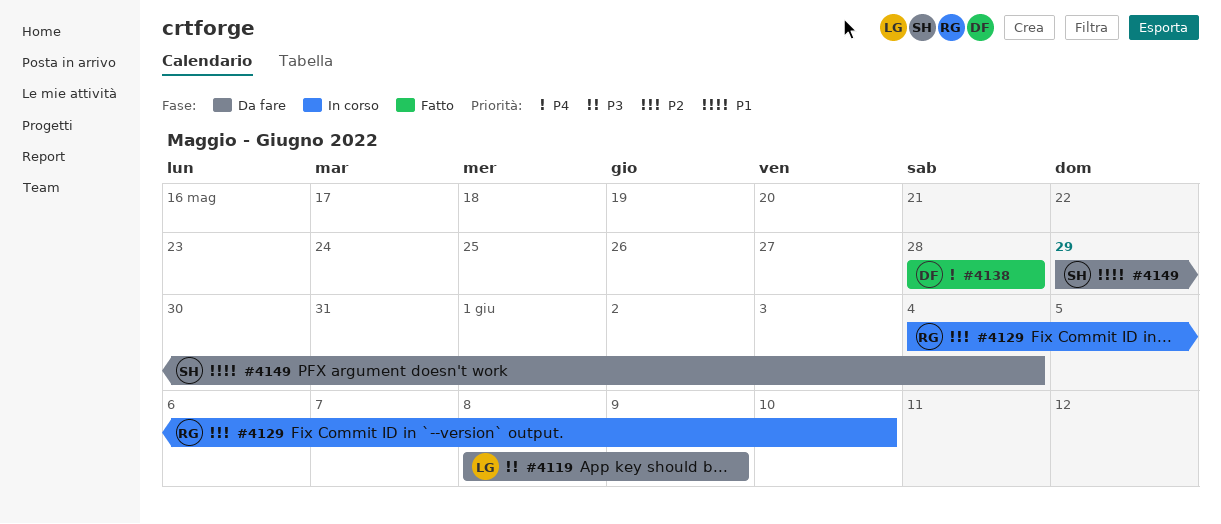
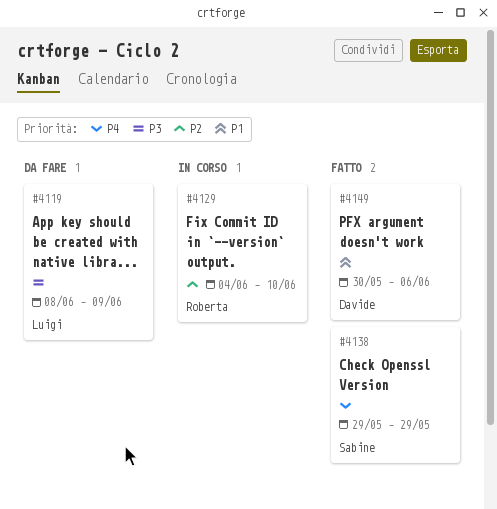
#4138, owner: Davide -> Sabine
#4138, start: May 28 -> May 29
#4138, due: May 28 -> May 29
#4149, status: Da fare -> Fatto
#4149, owner: Sabine -> Davide
#4149, start: May 29 -> May 30
#4149, due: Jun 4 -> Jun 6

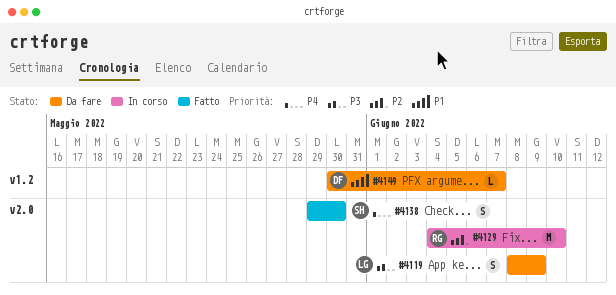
#4138, due: May 29 -> May 30
#4149, status: Fatto -> Da fare
#4149, due: Jun 6 -> Jun 7

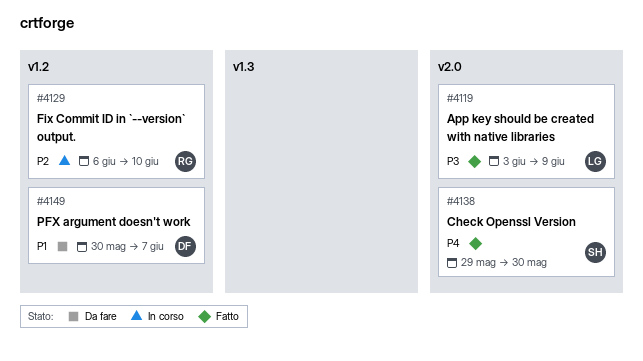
#4119, status: Da fare -> Fatto
#4119, start: Jun 8 -> Jun 3
#4129, label: v2.0 -> v1.2
#4129, start: Jun 4 -> Jun 6

